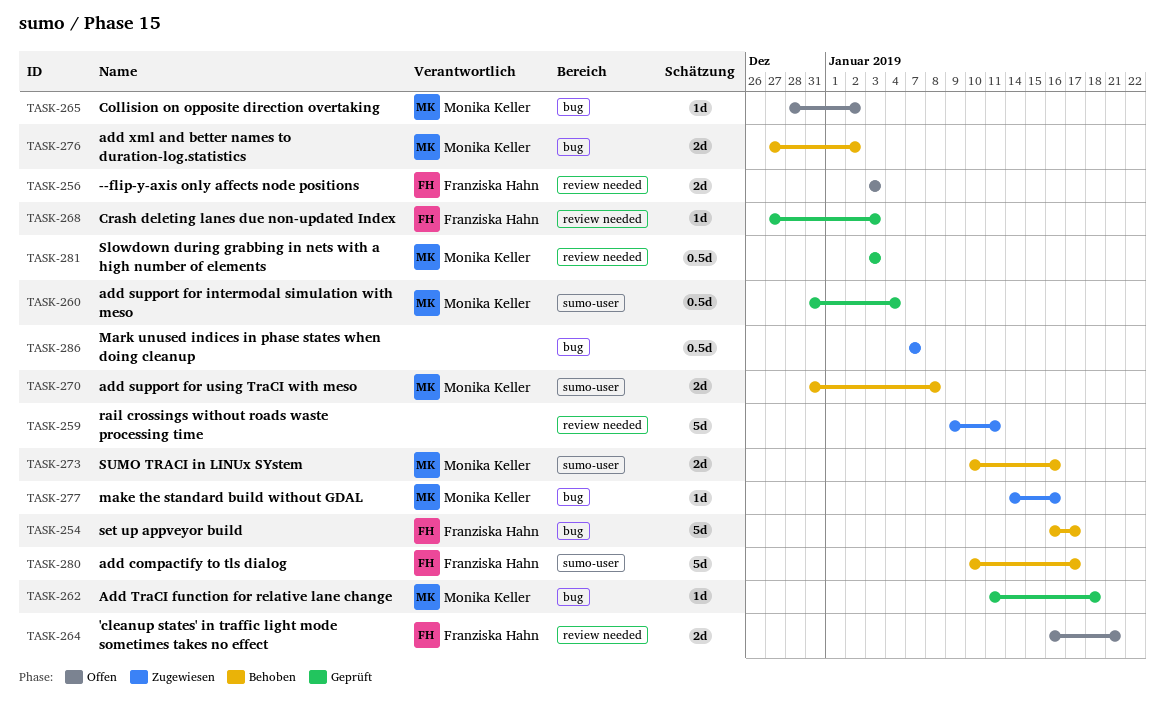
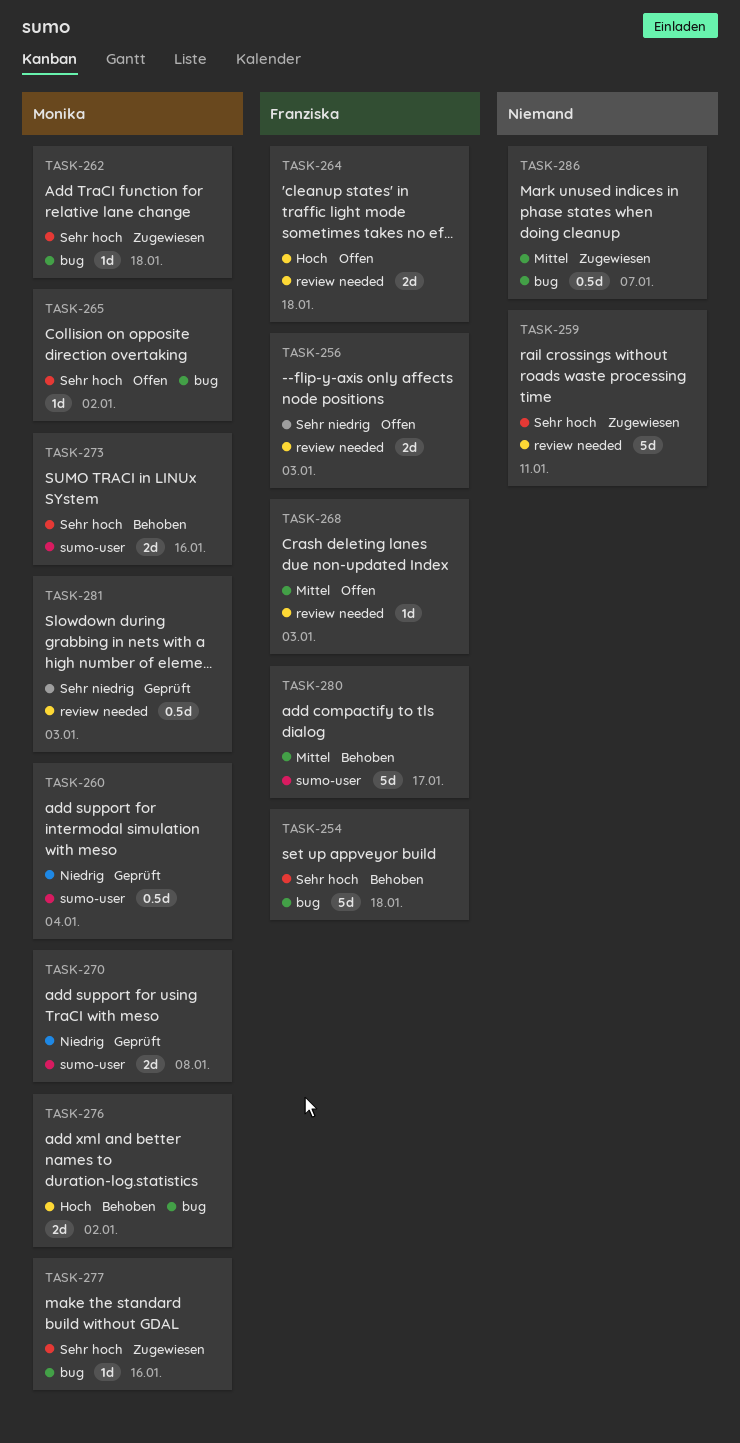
TASK-254, due: Jan 17 -> Jan 18
TASK-262, status: Geprüft -> Zugewiesen
TASK-264, due: Jan 21 -> Jan 18
TASK-268, status: Geprüft -> Offen
TASK-270, status: Behoben -> Geprüft

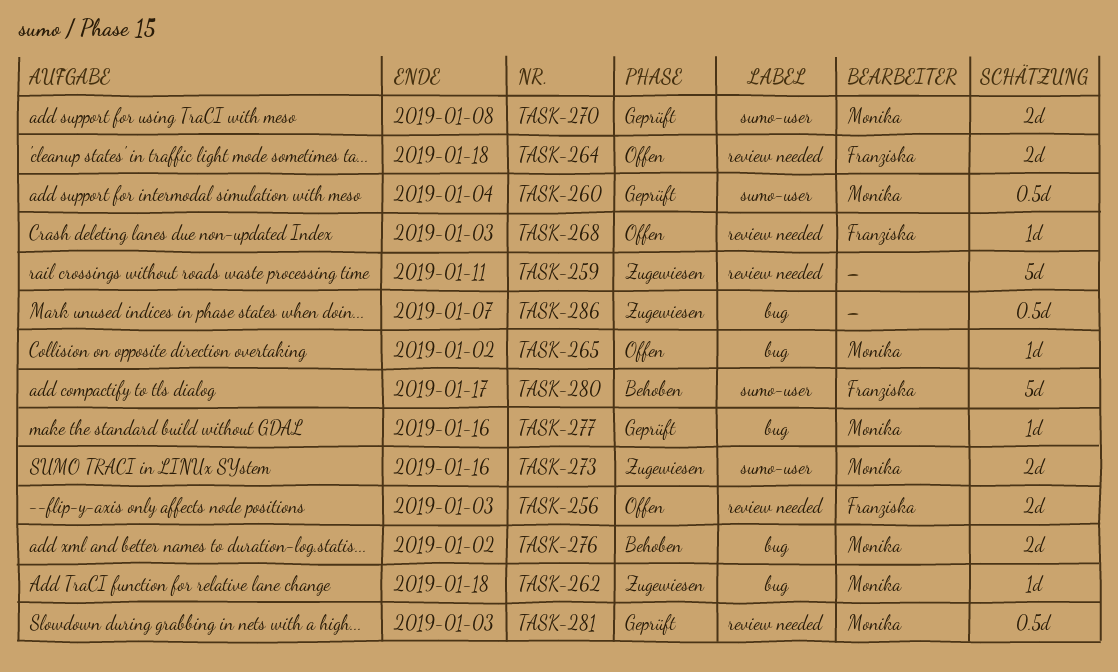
TASK-254: present -> none
TASK-273, status: Behoben -> Zugewiesen
TASK-277, status: Zugewiesen -> Geprüft

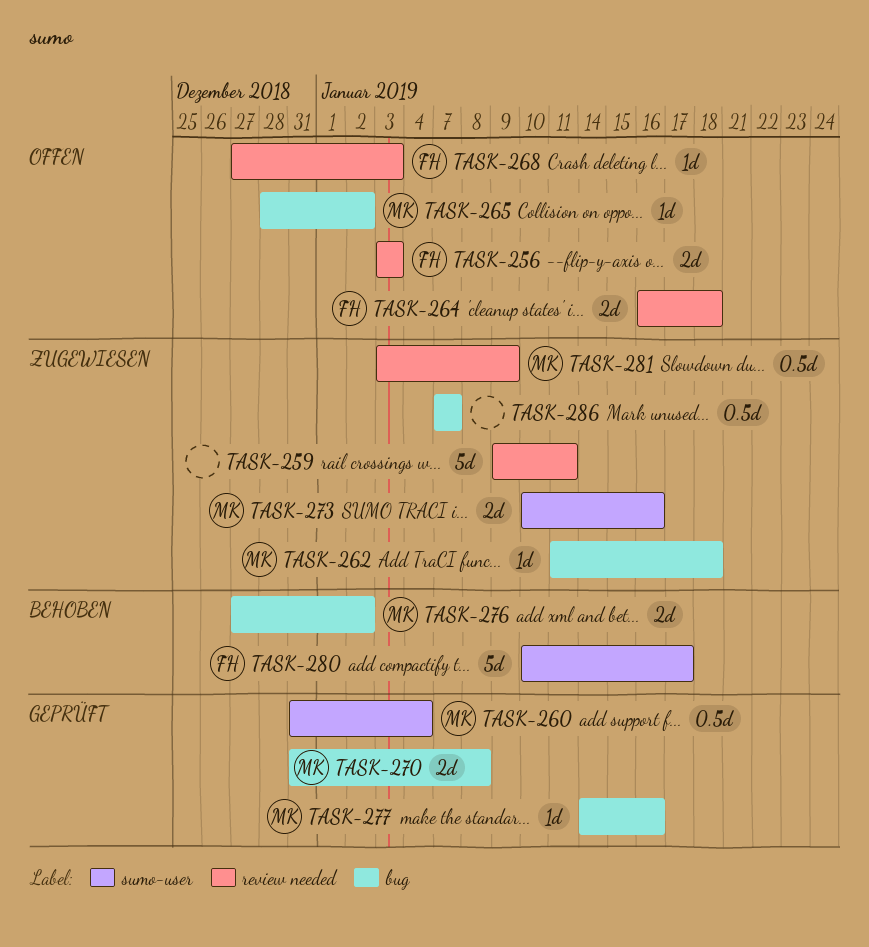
TASK-270, label: sumo-user -> bug
TASK-281, status: Geprüft -> Zugewiesen
TASK-281, due: Jan 3 -> Jan 9

